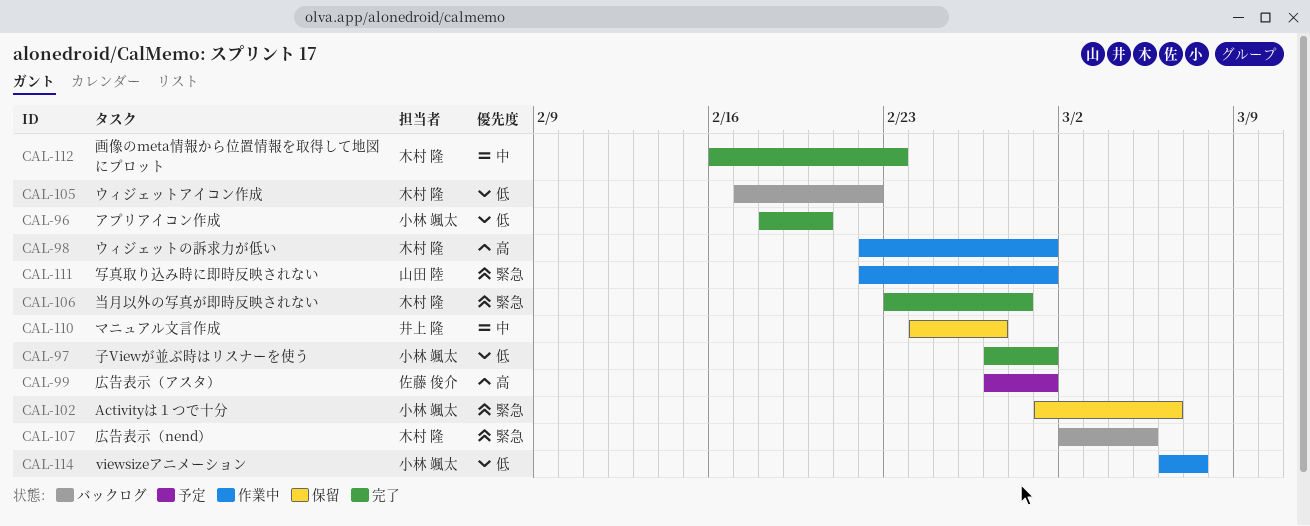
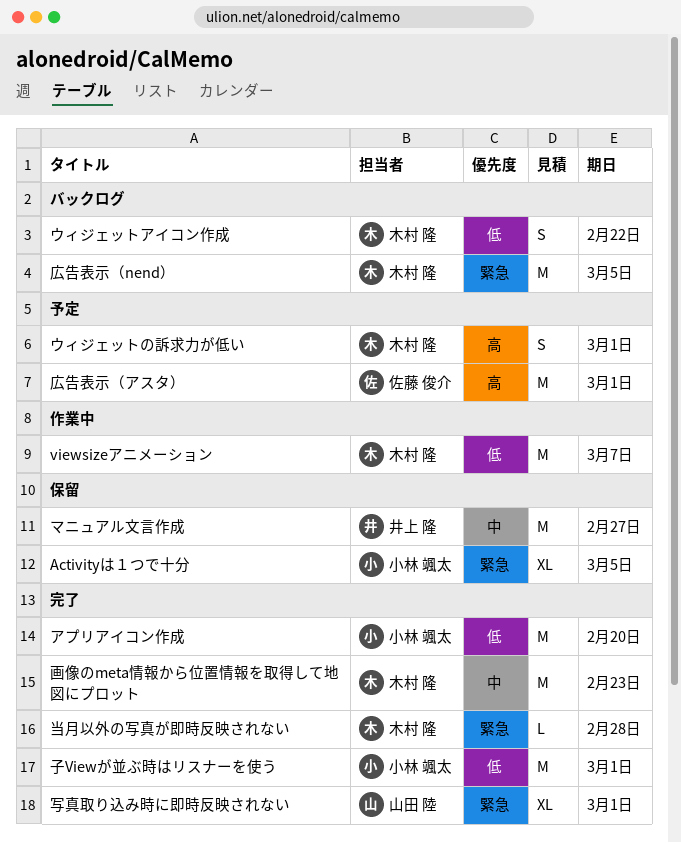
Activityは１つで十分, due: Mar 6 -> Mar 5
viewsizeアニメーション, owner: 小林 颯太 -> 木村 隆
ウィジェットの訴求力が低い, status: 作業中 -> 予定
写真取り込み時に即時反映されない, status: 作業中 -> 完了

